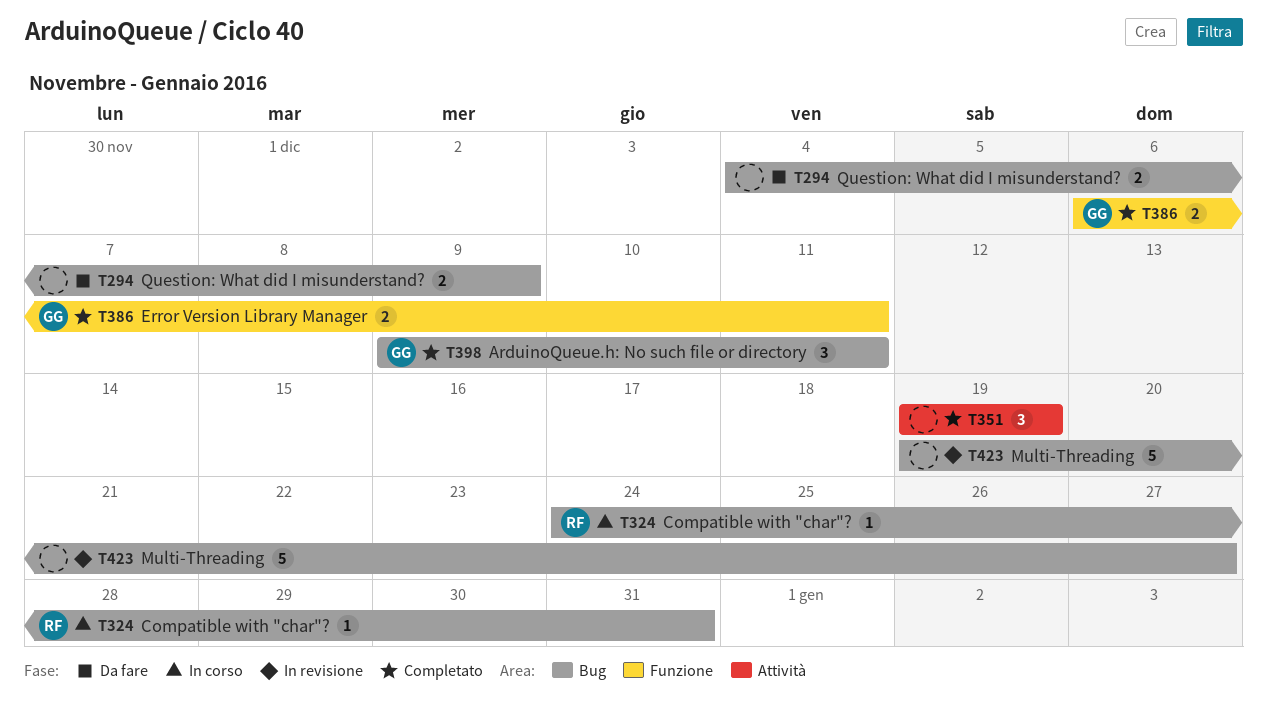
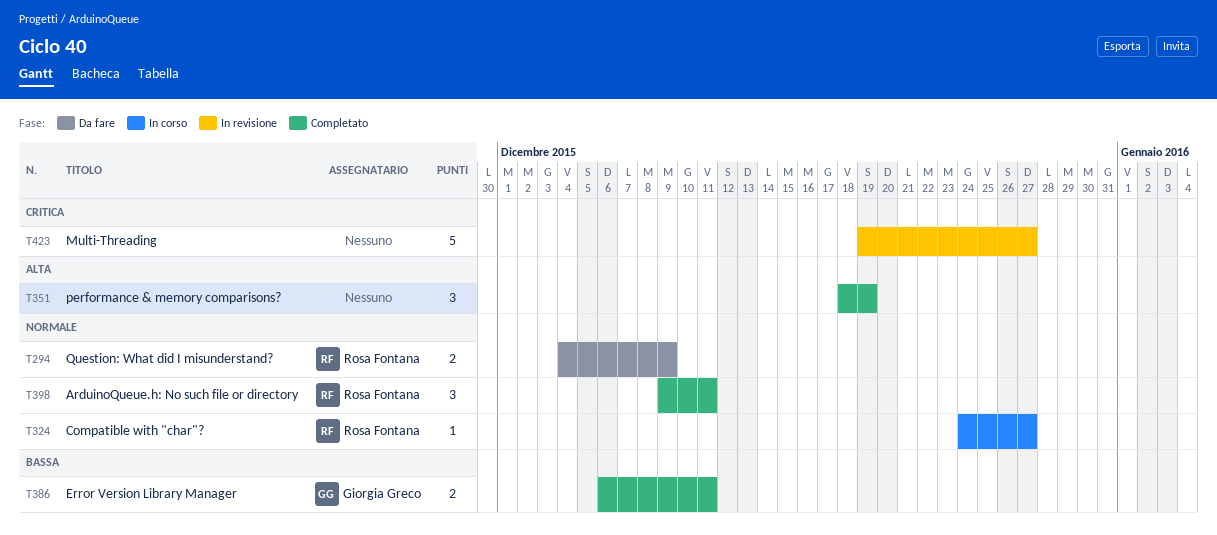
T294, owner: none -> Rosa Fontana
T324, due: Dec 31 -> Dec 27
T351, start: Dec 19 -> Dec 18
T398, owner: Giorgia Greco -> Rosa Fontana

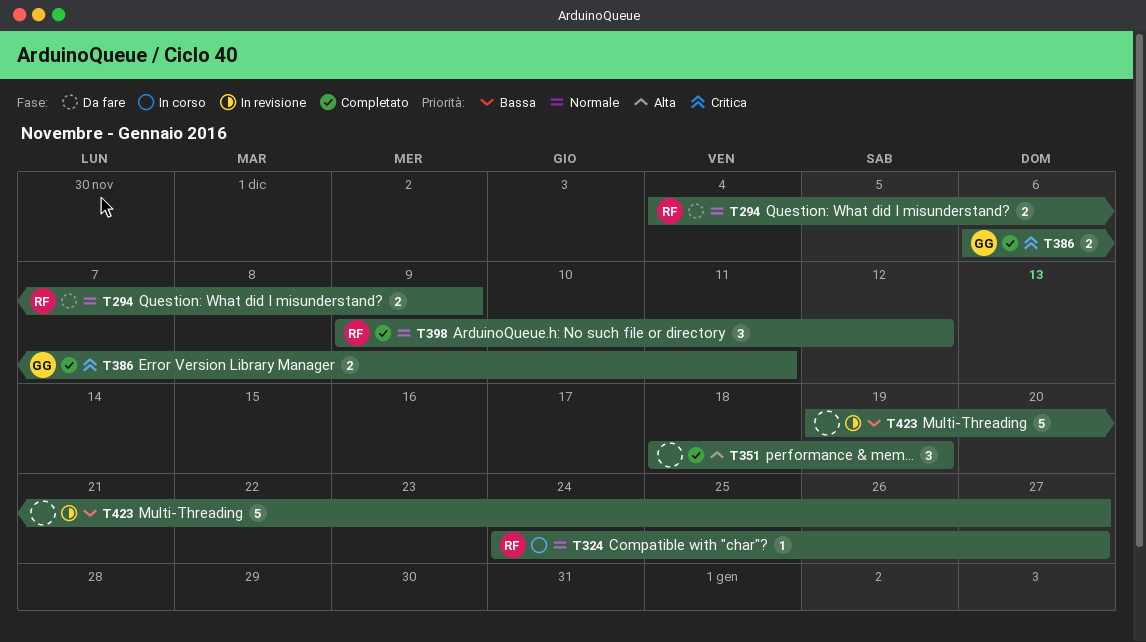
T386, priority: Bassa -> Critica
T398, due: Dec 11 -> Dec 12
T423, priority: Critica -> Bassa

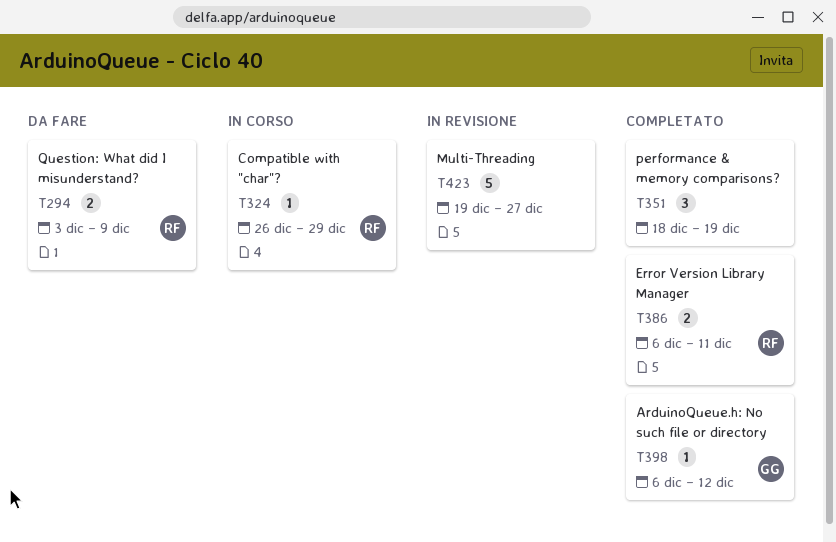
T294, start: Dec 4 -> Dec 3
T324, start: Dec 24 -> Dec 26
T324, due: Dec 27 -> Dec 29
T386, owner: GG -> RF
T398, owner: RF -> GG
T398, estimate: 3 -> 1
T398, start: Dec 9 -> Dec 6

